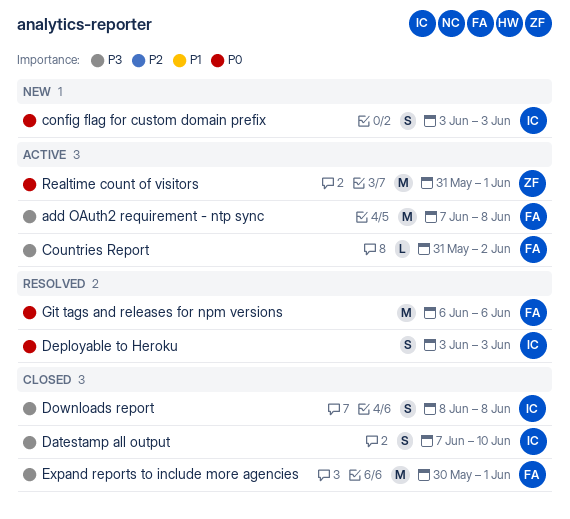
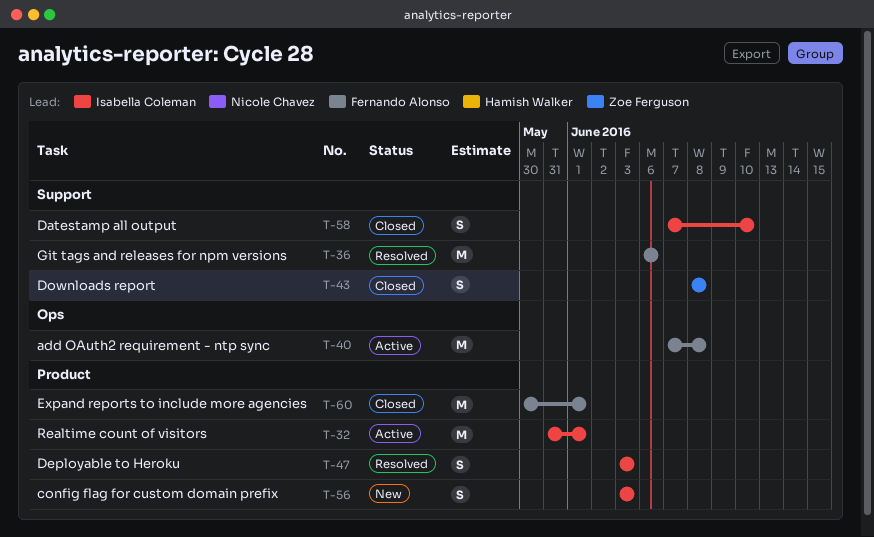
Countries Report: present -> none
Downloads report, owner: Isabella Coleman -> Zoe Ferguson
Realtime count of visitors, owner: Zoe Ferguson -> Isabella Coleman

